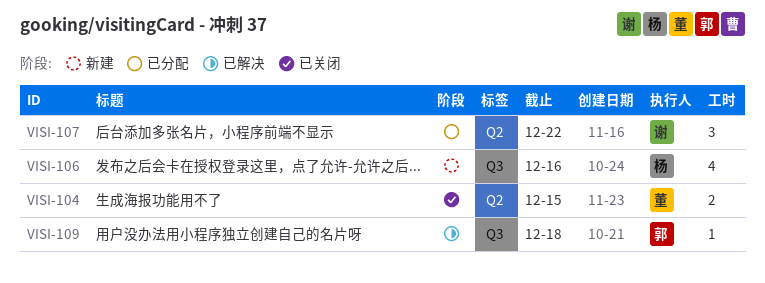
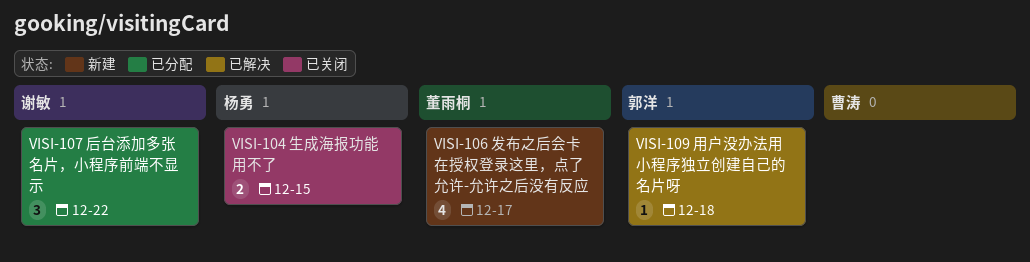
VISI-104, owner: 董雨桐 -> 杨勇
VISI-106, owner: 杨勇 -> 董雨桐
VISI-106, due: Dec 16 -> Dec 17

